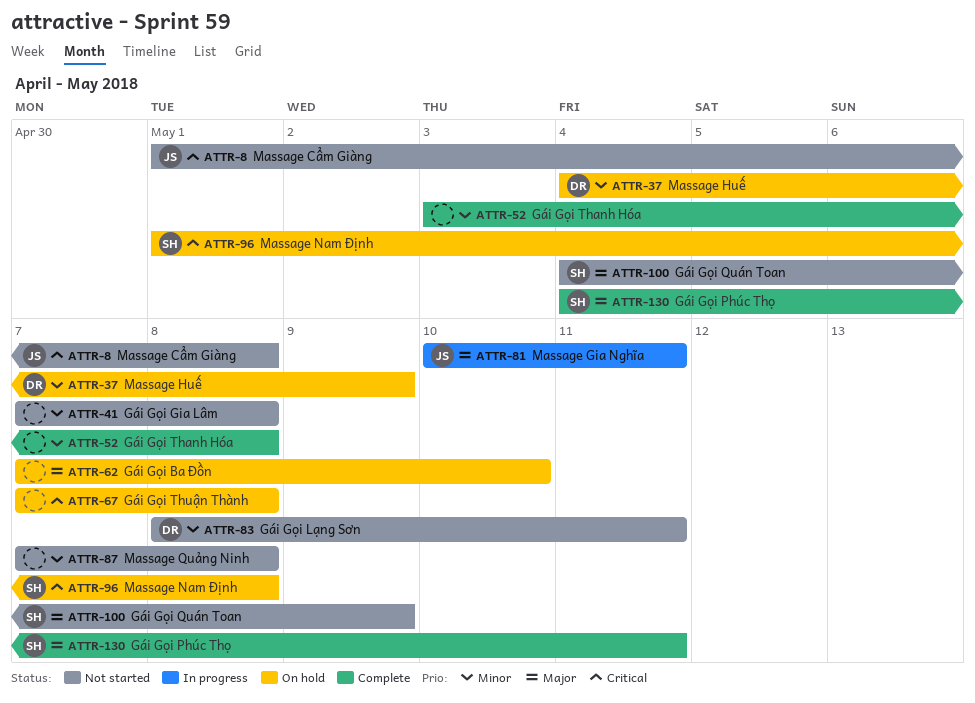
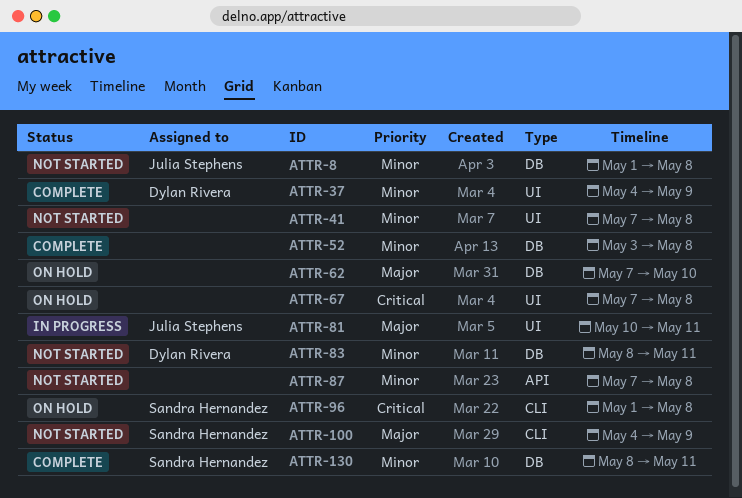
ATTR-8, priority: Critical -> Minor
ATTR-37, status: On hold -> Complete
ATTR-130, priority: Major -> Minor
ATTR-130, start: May 4 -> May 8

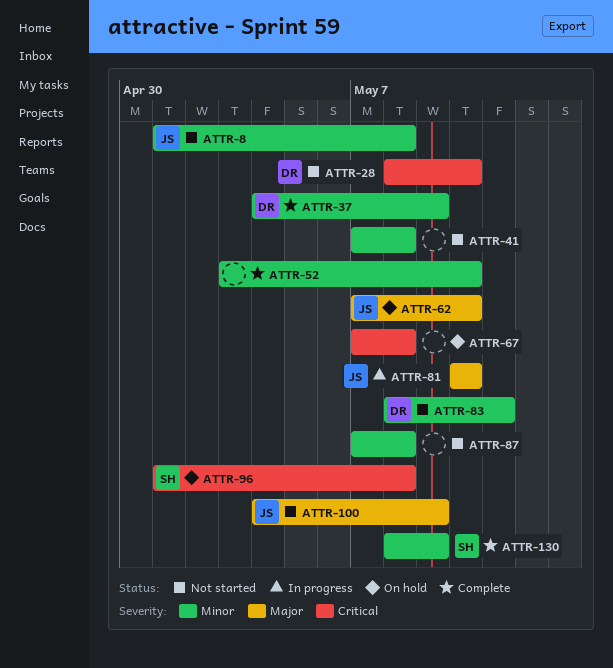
ATTR-28: none -> present
ATTR-52, due: May 8 -> May 10
ATTR-62, owner: none -> Julia Stephens
ATTR-81, due: May 11 -> May 10
ATTR-100, owner: Sandra Hernandez -> Julia Stephens
ATTR-130, due: May 11 -> May 9

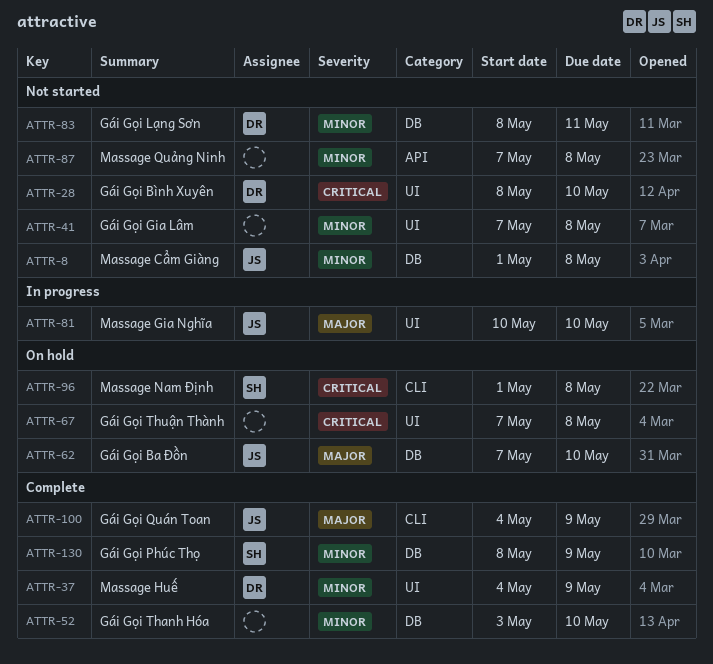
ATTR-100, status: Not started -> Complete

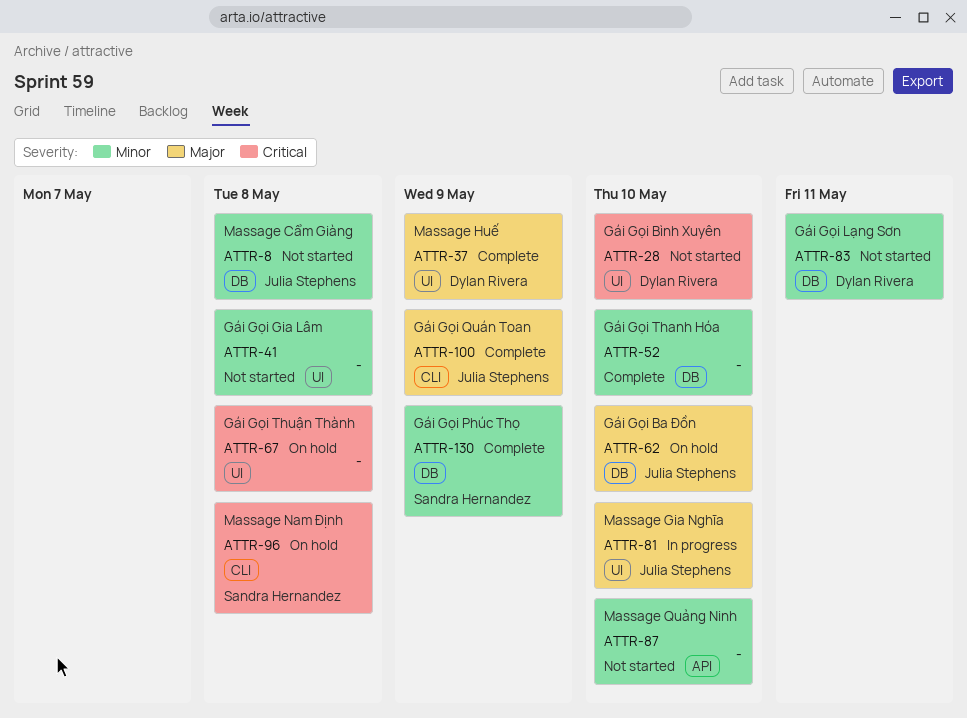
ATTR-37, priority: Minor -> Major
ATTR-87, due: May 8 -> May 10

